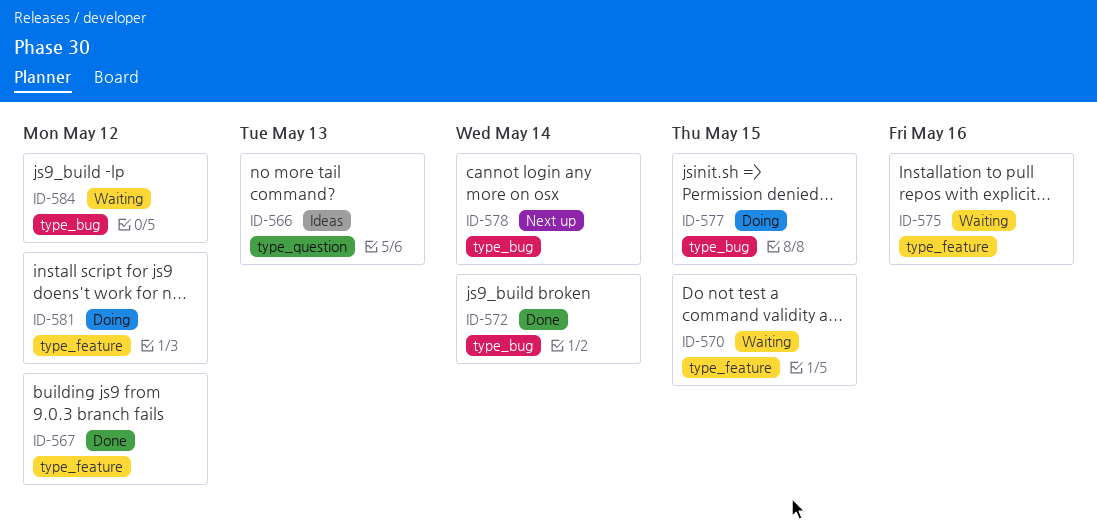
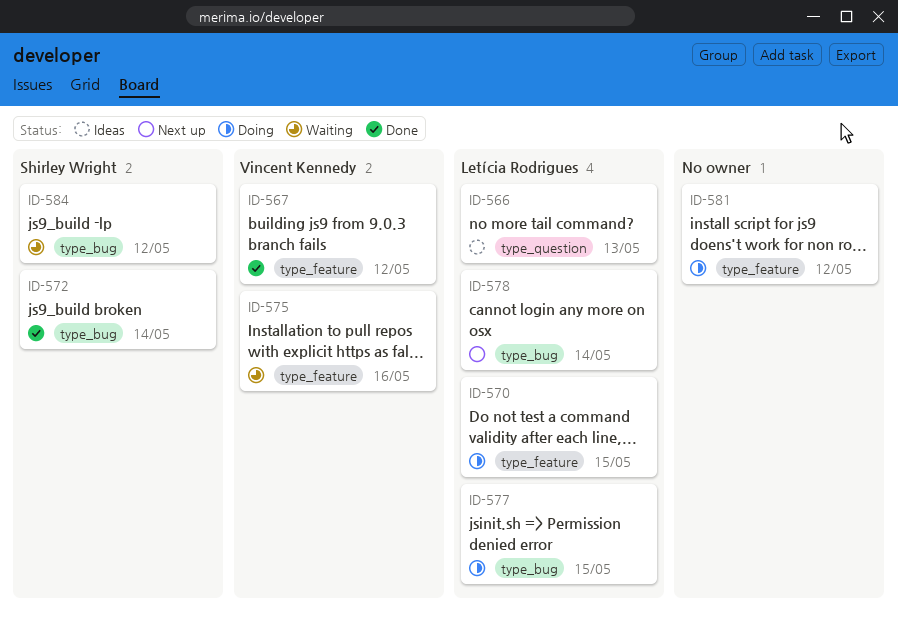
ID-570, status: Waiting -> Doing

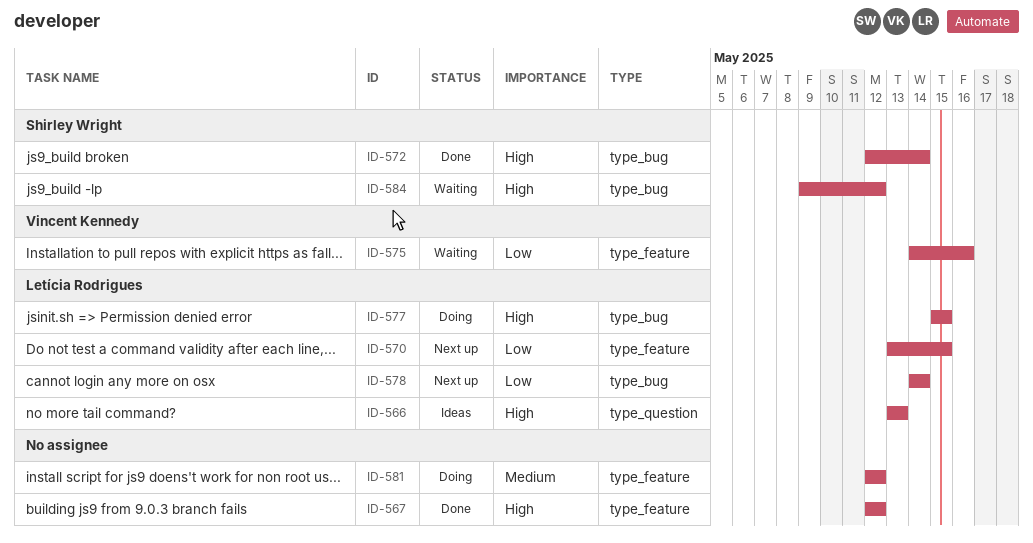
ID-567, owner: Vincent Kennedy -> none
ID-570, status: Doing -> Next up

